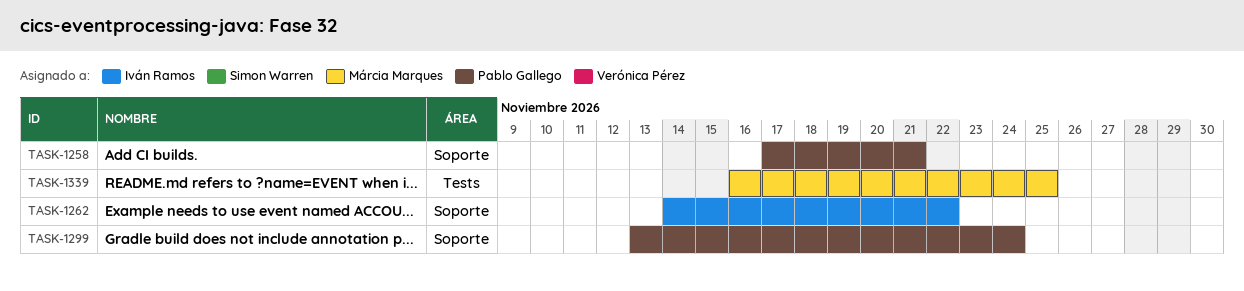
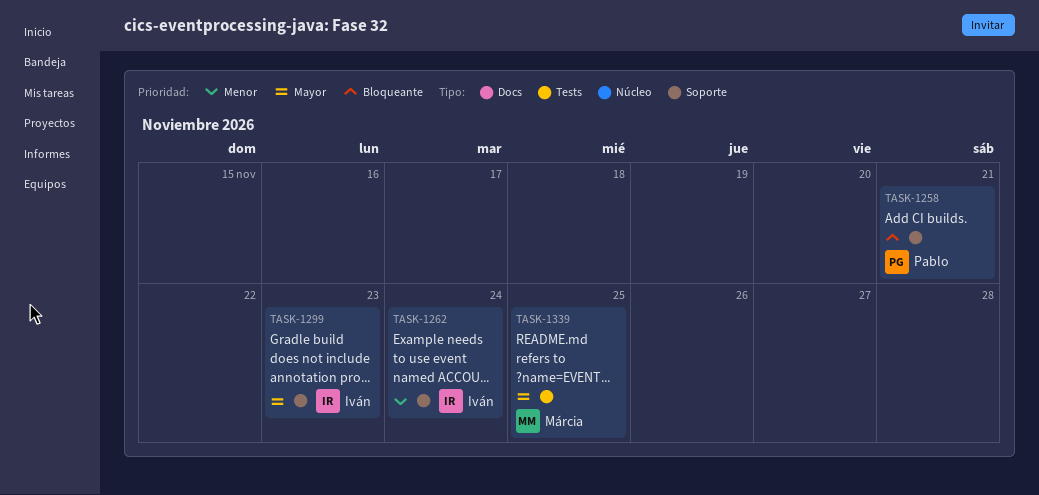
TASK-1262, due: Nov 22 -> Nov 24
TASK-1299, owner: Pablo Gallego -> Iván Ramos
TASK-1299, due: Nov 24 -> Nov 23

